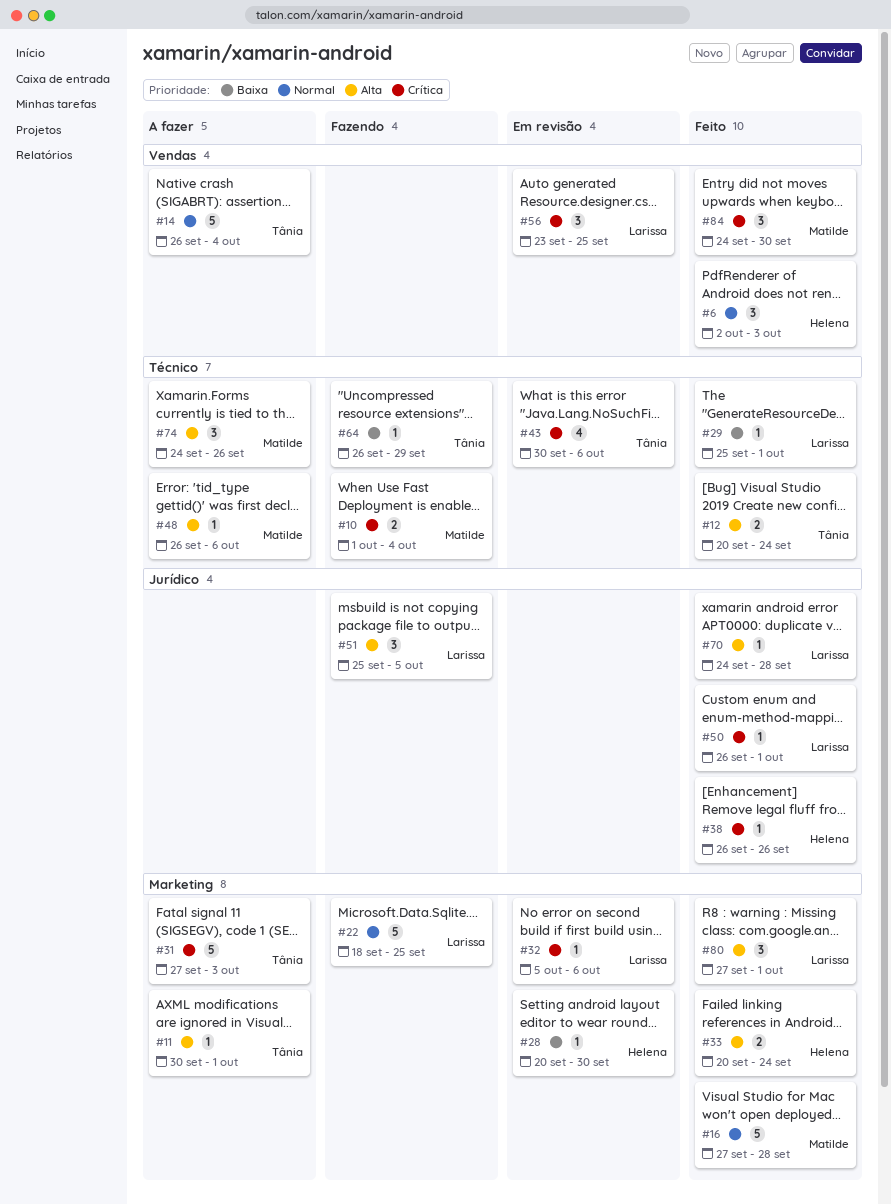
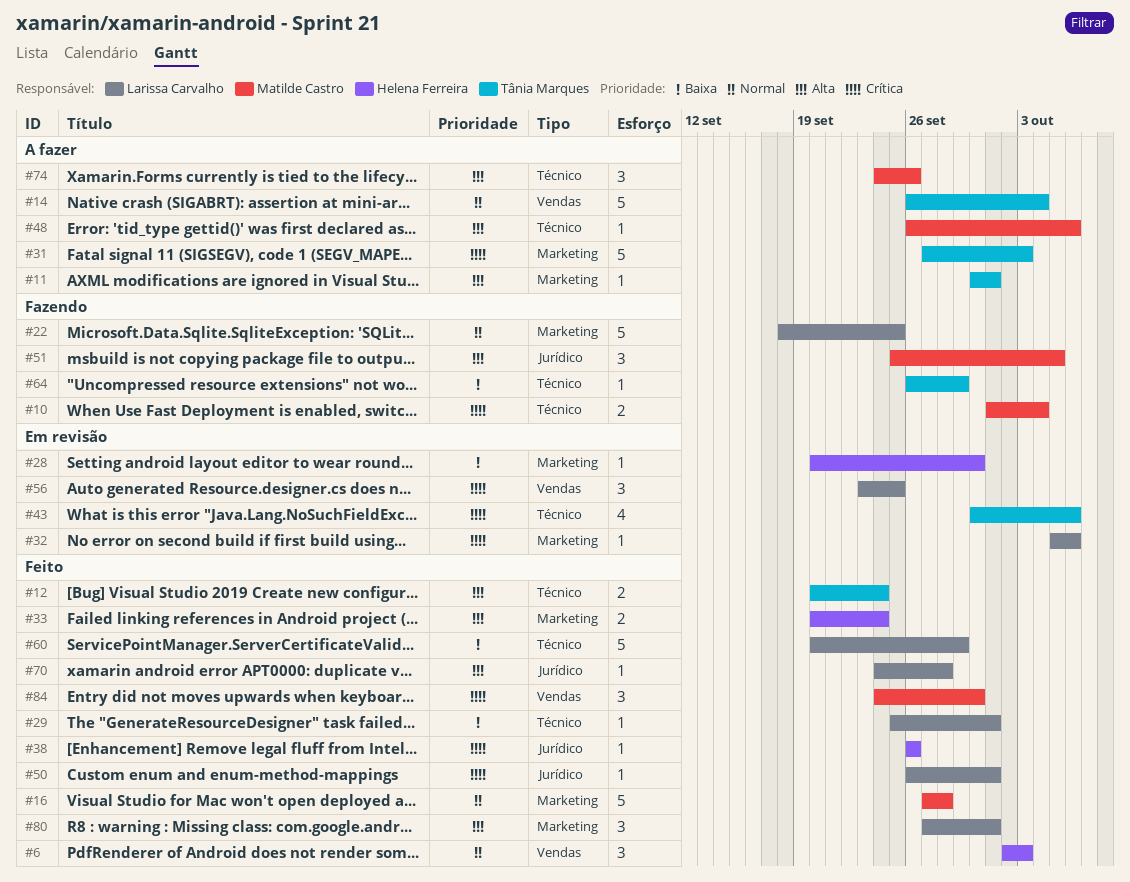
#51, owner: Larissa Carvalho -> Matilde Castro
#60: none -> present

